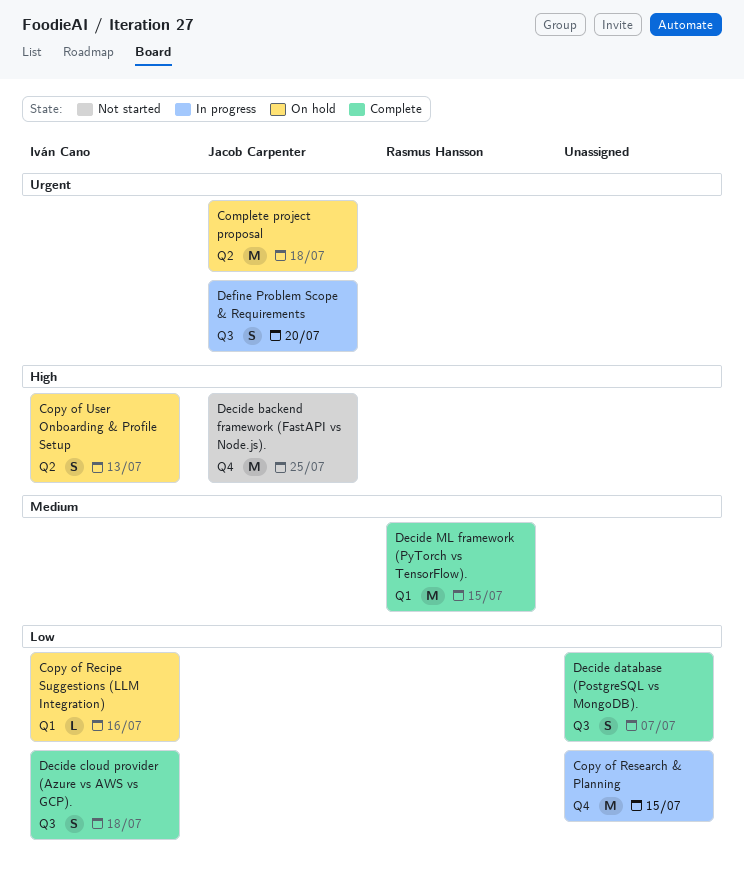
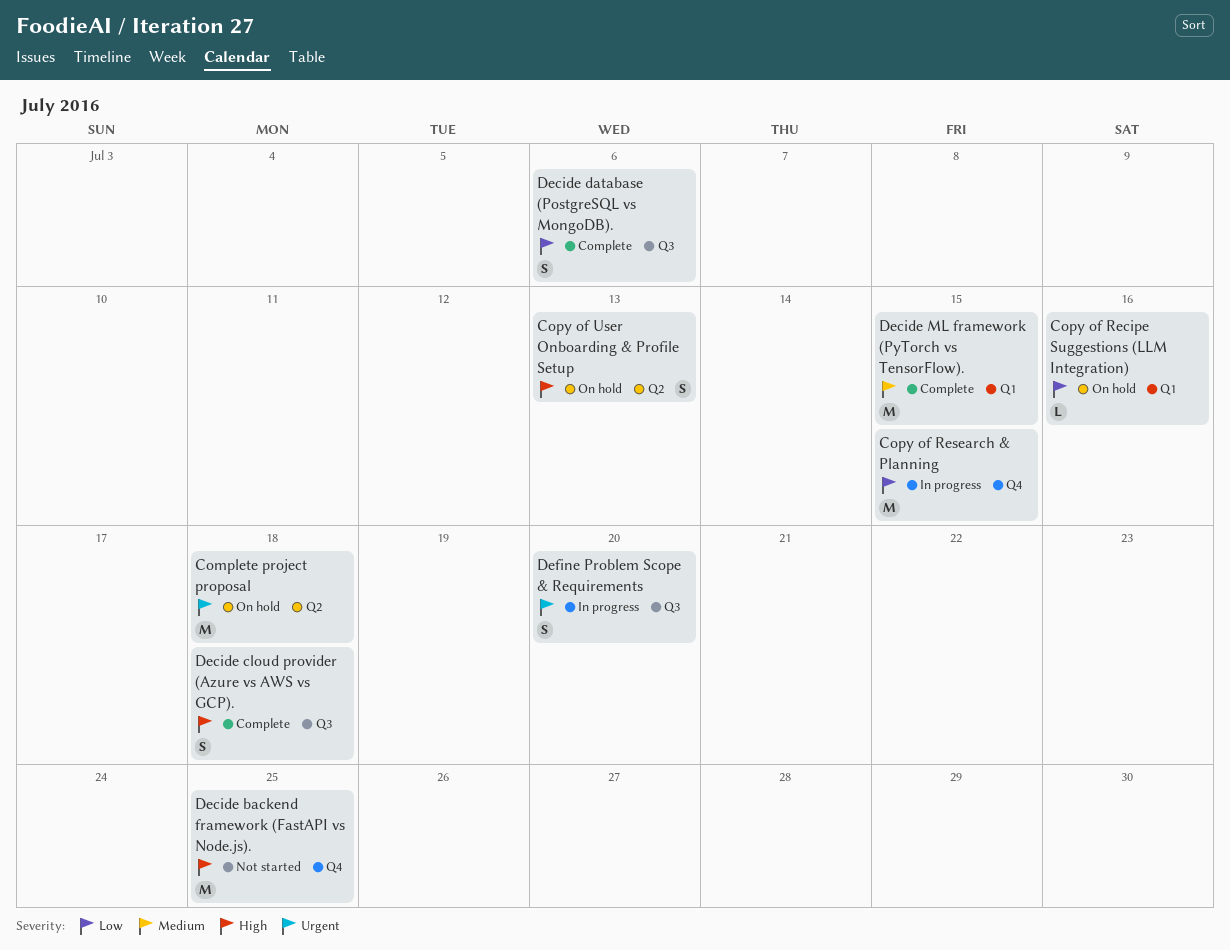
Decide cloud provider (Azure vs AWS vs GCP)., priority: Low -> High
Decide database (PostgreSQL vs MongoDB)., due: Jul 7 -> Jul 6

